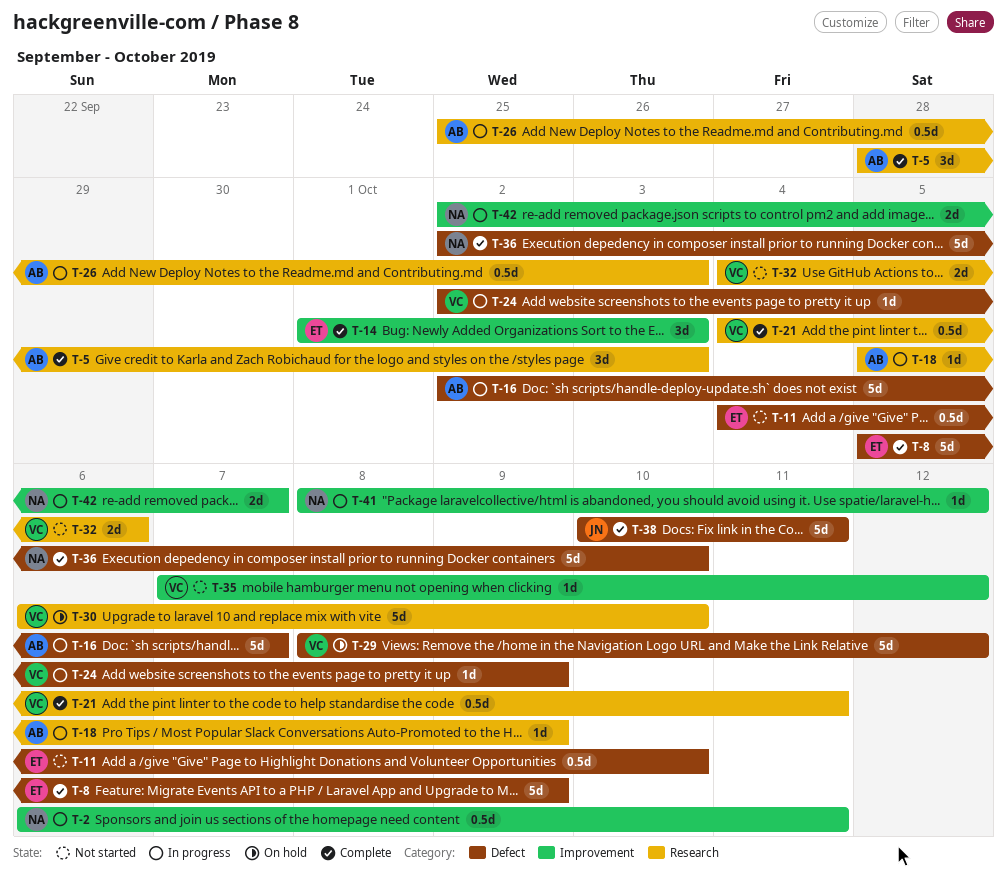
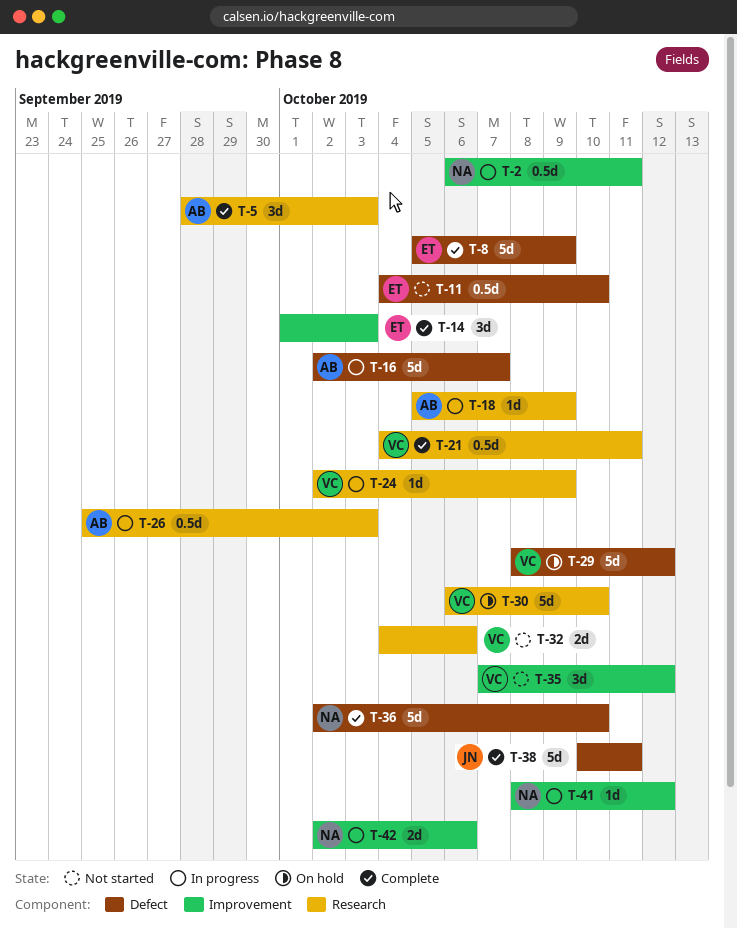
T-24, label: Defect -> Research
T-35, estimate: 1d -> 3d
T-42, due: Oct 7 -> Oct 6

